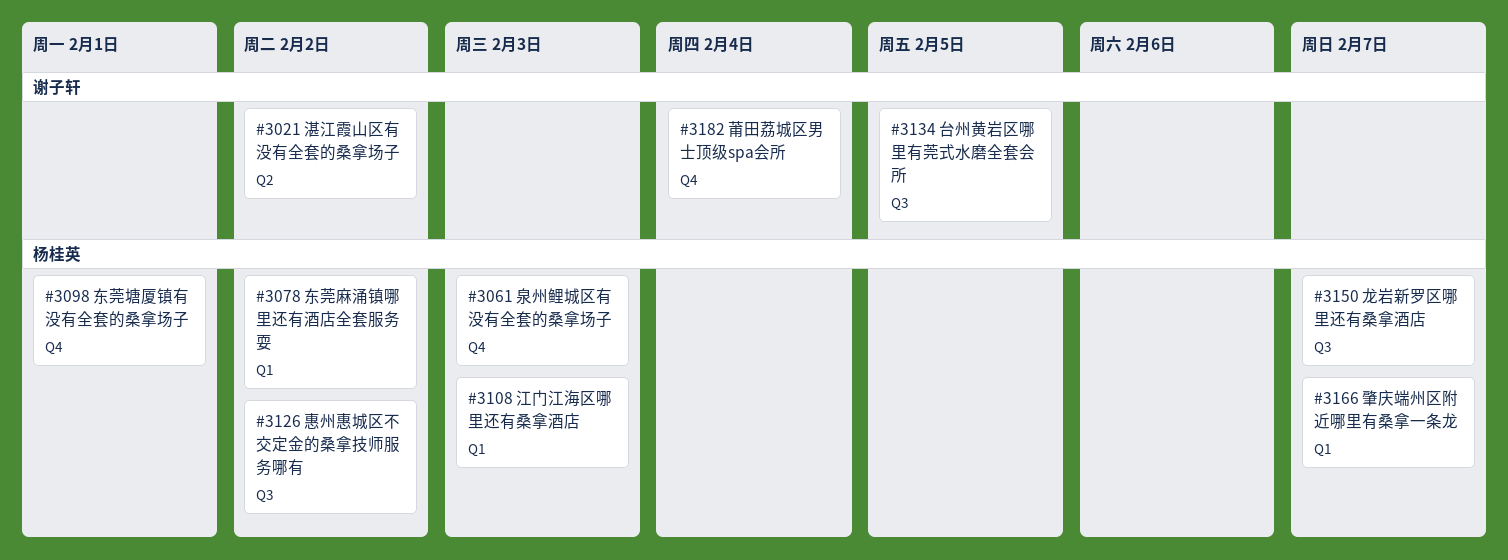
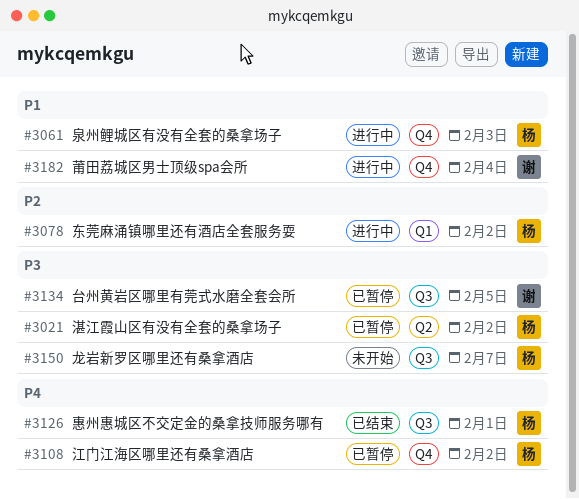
#3021, owner: 谢子轩 -> 杨桂英
#3098: present -> none
#3108, label: Q1 -> Q4
#3108, due: Feb 3 -> Feb 2
#3126, due: Feb 2 -> Feb 1
#3166: present -> none

